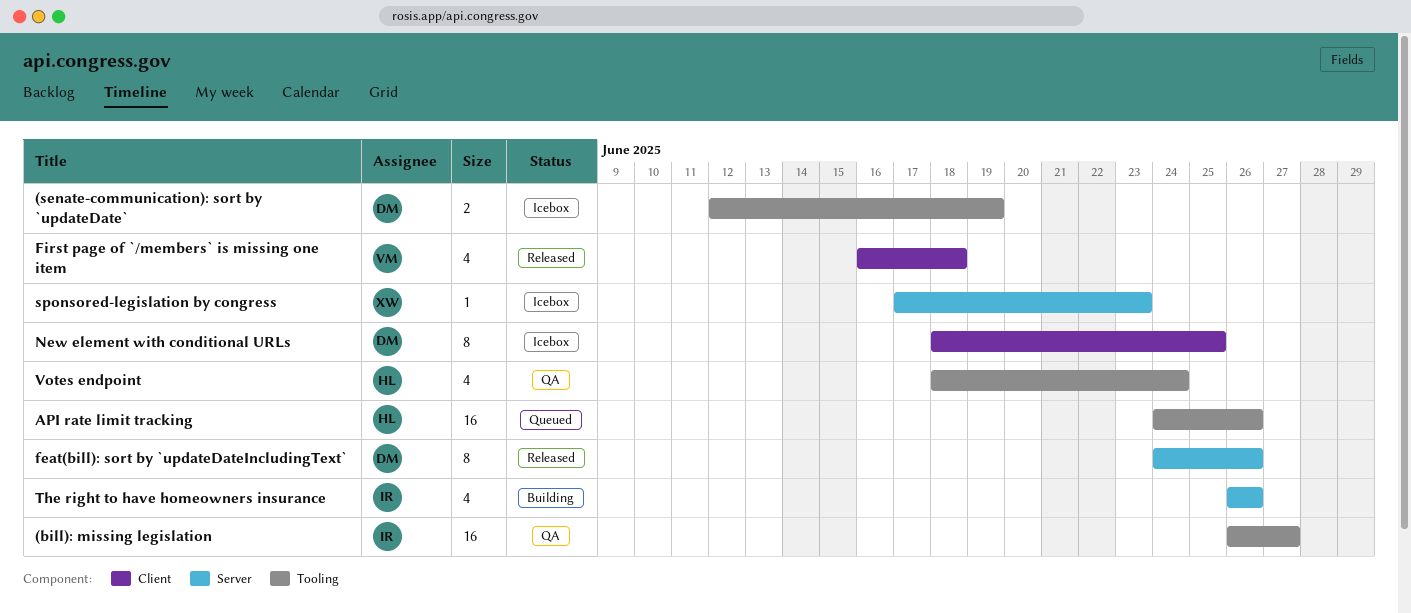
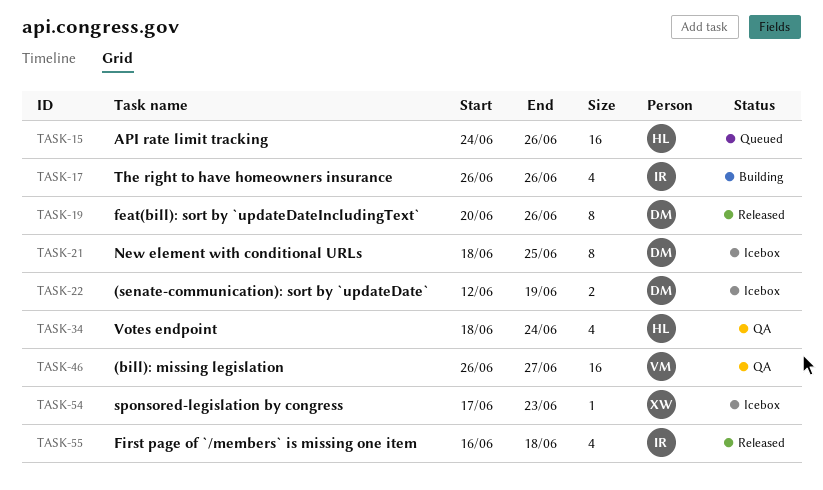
(bill): missing legislation, owner: IR -> VM
feat(bill): sort by `updateDateIncludingText`, start: Jun 24 -> Jun 20
First page of `/members` is missing one item, owner: VM -> IR

